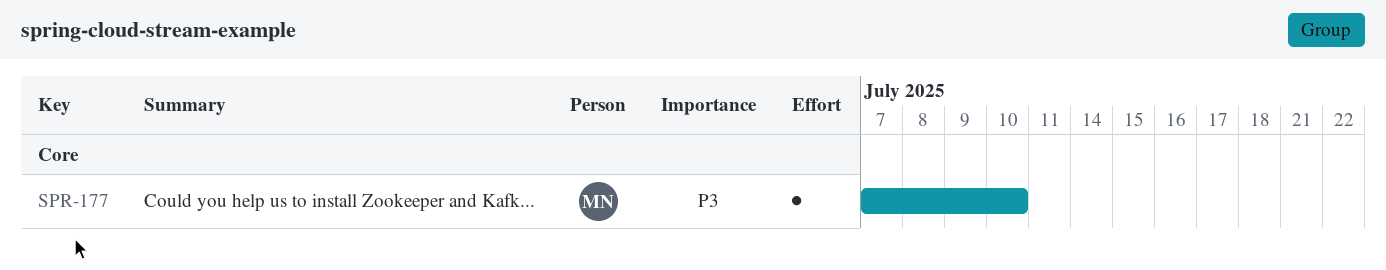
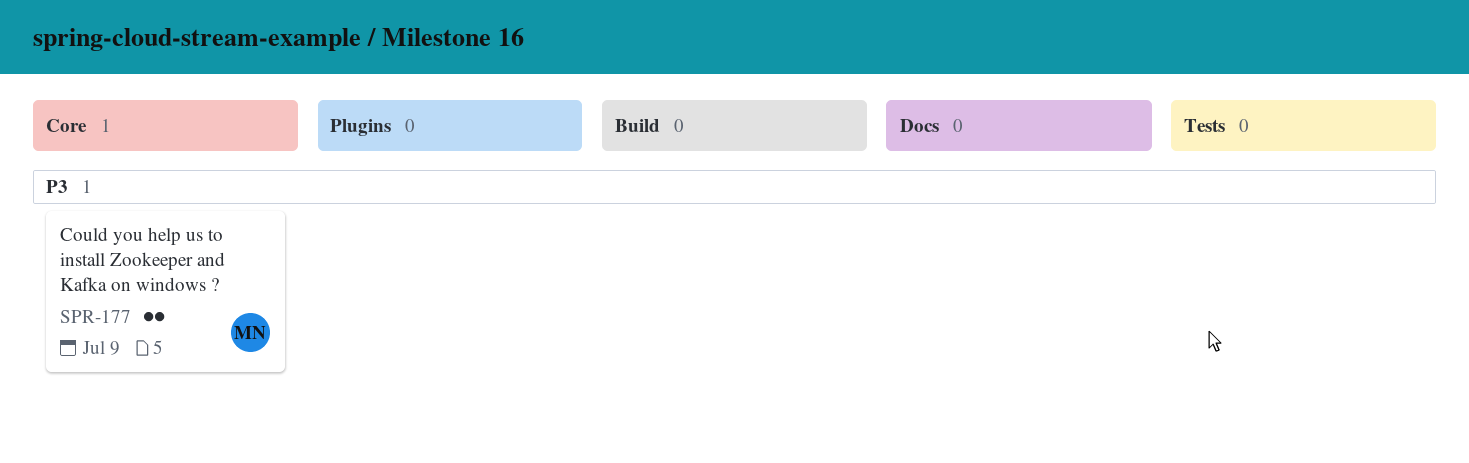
SPR-177, estimate: 1 -> 2
SPR-177, due: Jul 10 -> Jul 9

